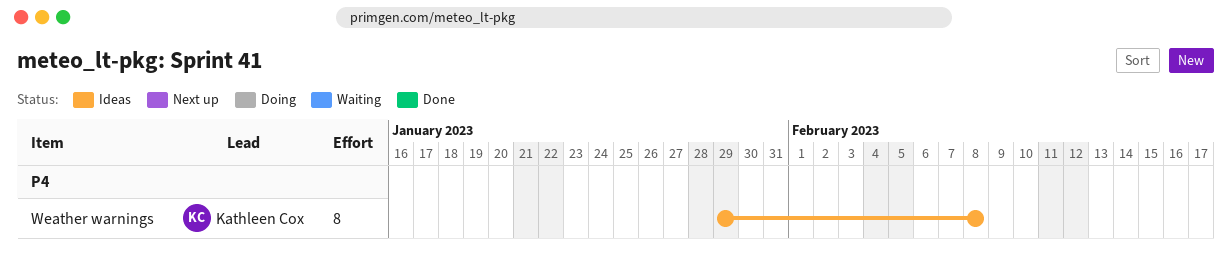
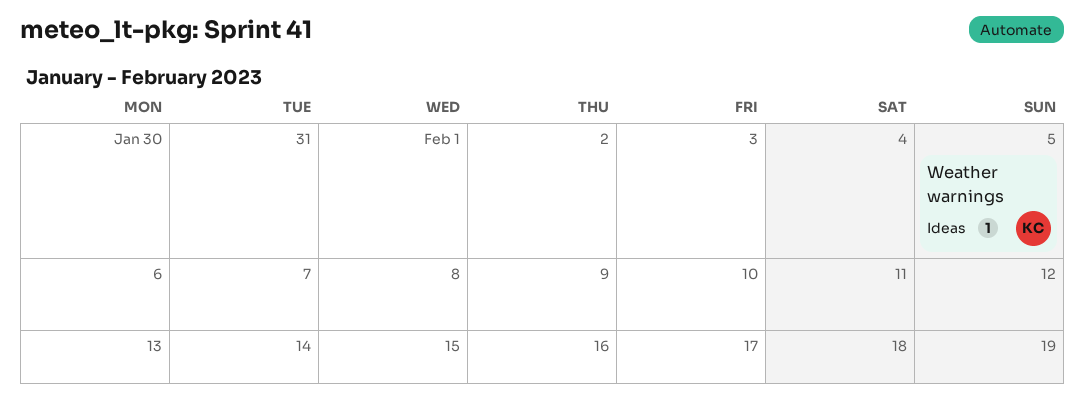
Weather warnings, estimate: 8 -> 1
Weather warnings, due: Feb 8 -> Feb 5

